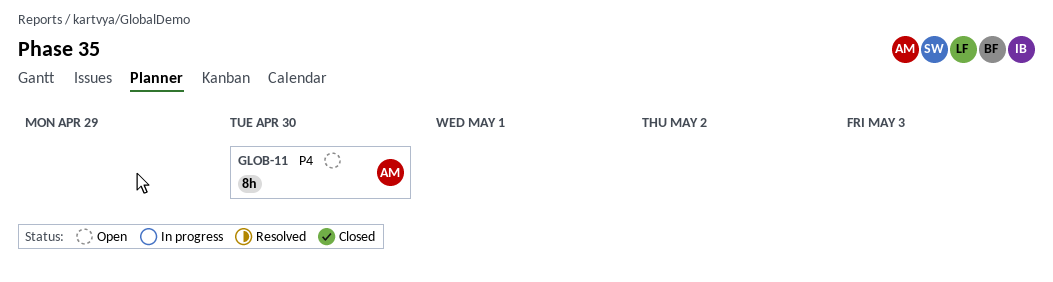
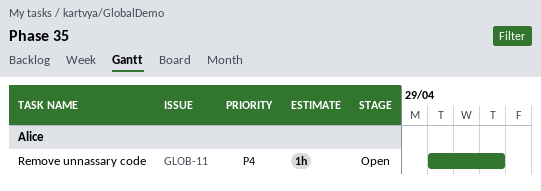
GLOB-11, estimate: 8h -> 1h
GLOB-11, due: Apr 30 -> May 2

